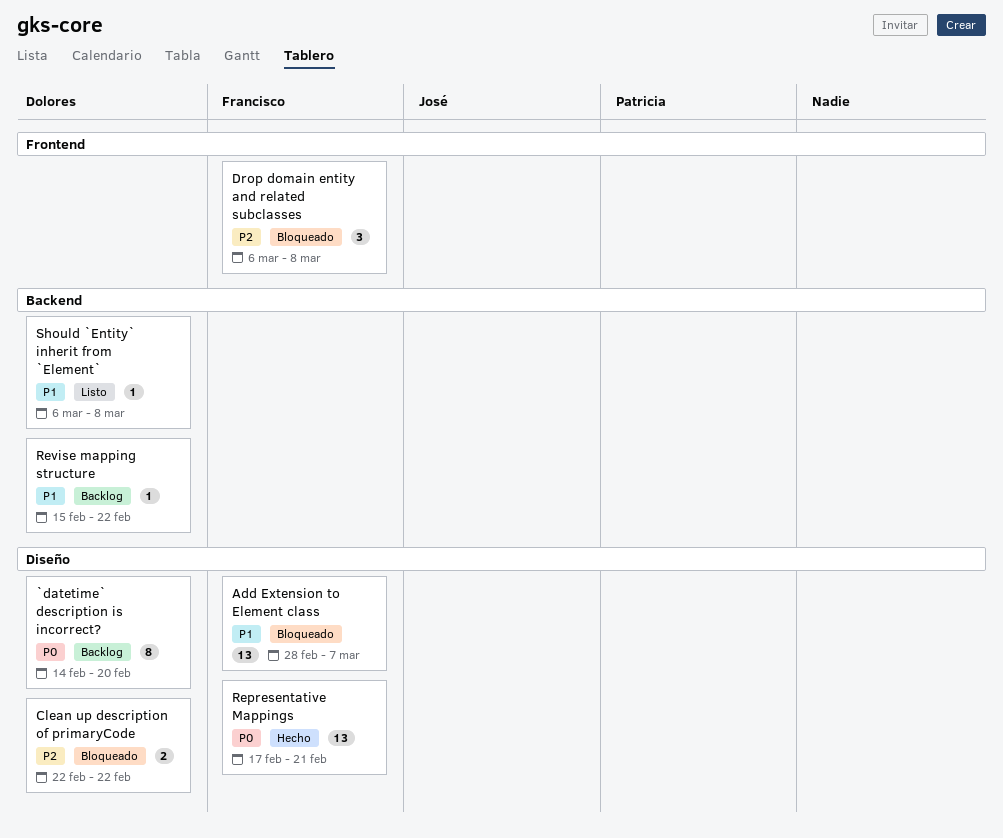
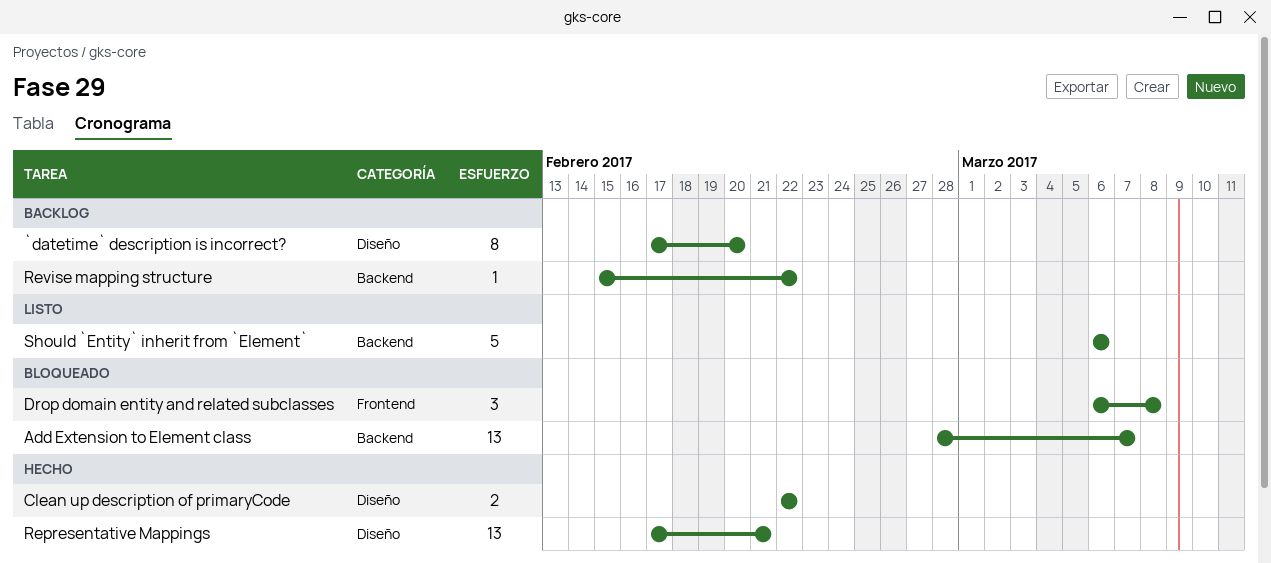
`datetime` description is incorrect?, start: Feb 14 -> Feb 17
Add Extension to Element class, label: Diseño -> Backend
Clean up description of primaryCode, status: Bloqueado -> Hecho
Should `Entity` inherit from `Element`, estimate: 1 -> 5
Should `Entity` inherit from `Element`, due: Mar 8 -> Mar 6

